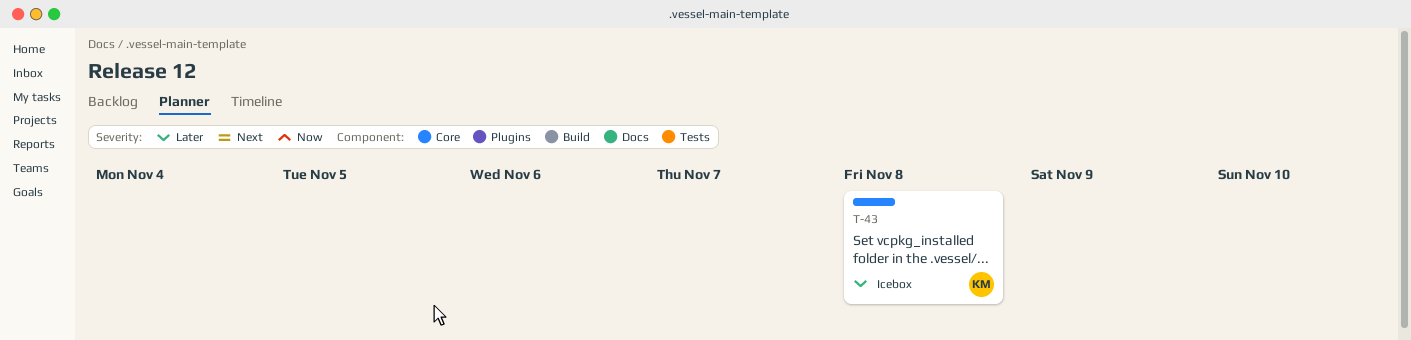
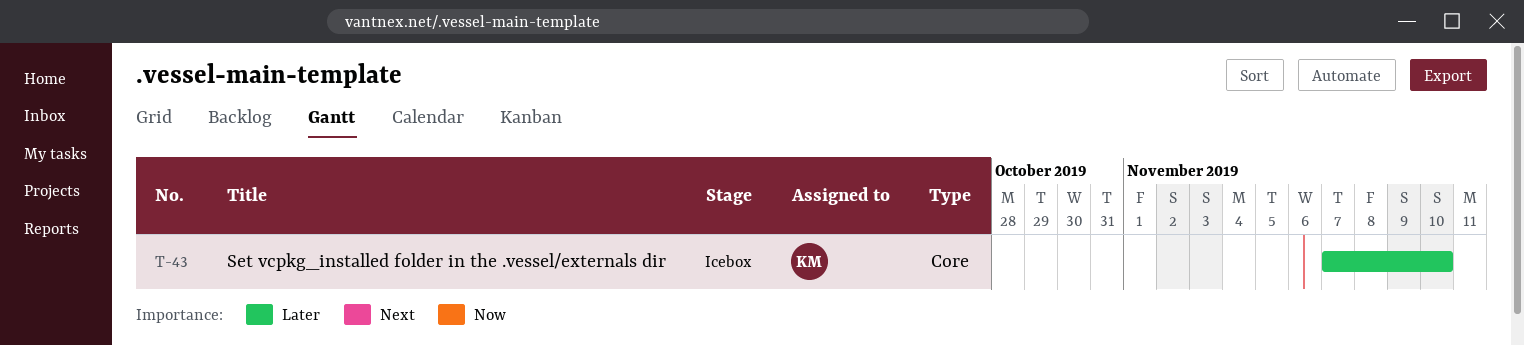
T-43, due: Nov 8 -> Nov 10

